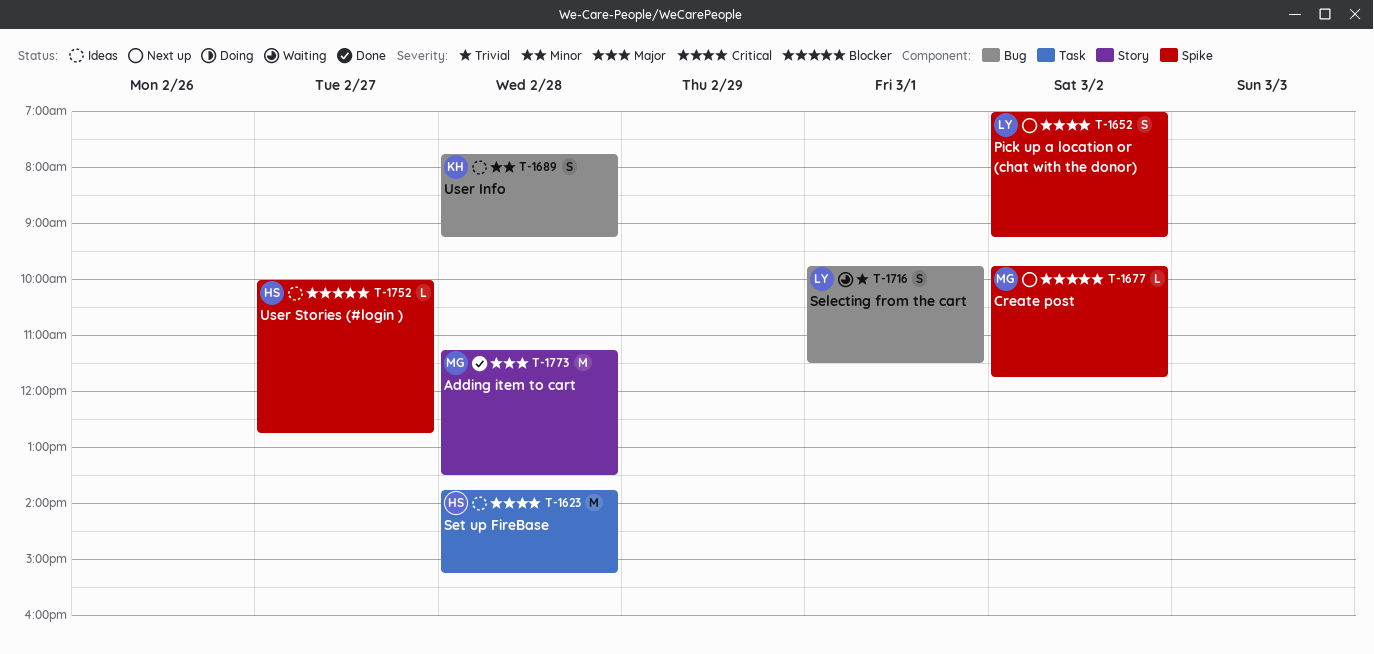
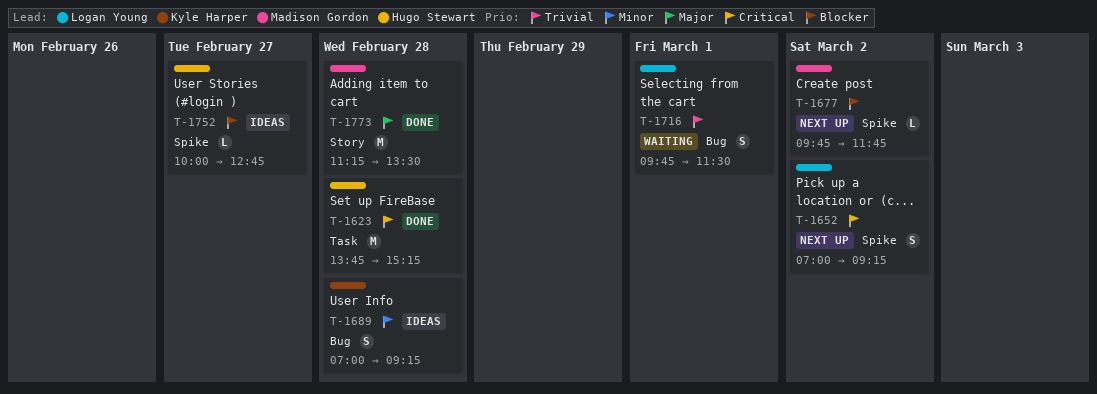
T-1623, status: Ideas -> Done
T-1689, begins: 07:45 -> 07:00

